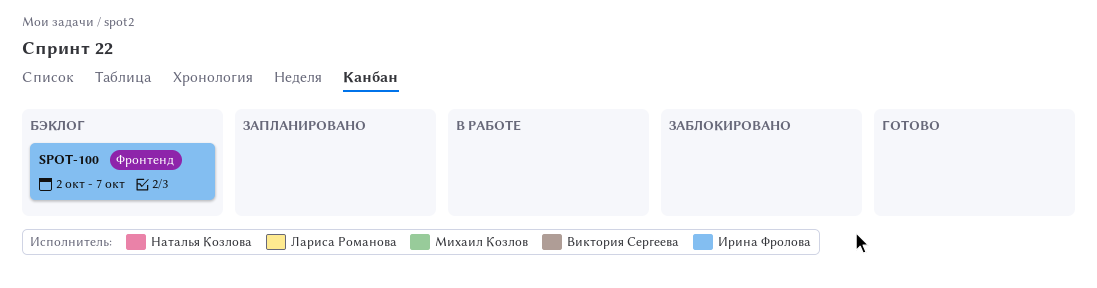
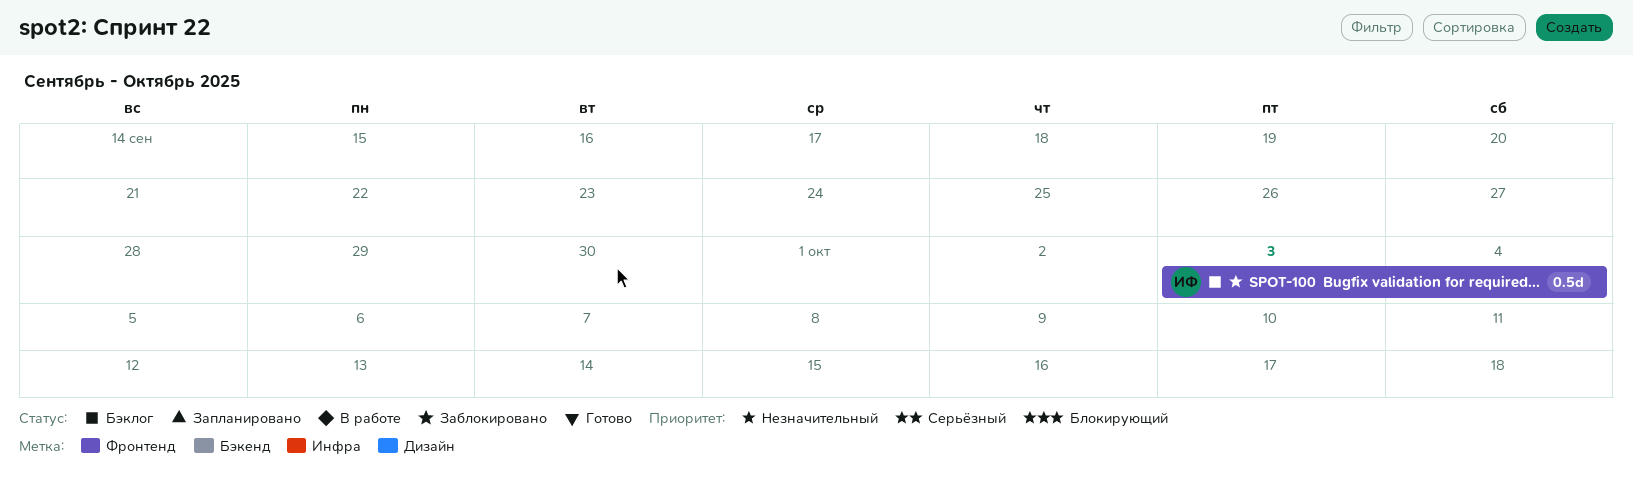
SPOT-100, start: Oct 2 -> Oct 3
SPOT-100, due: Oct 7 -> Oct 4

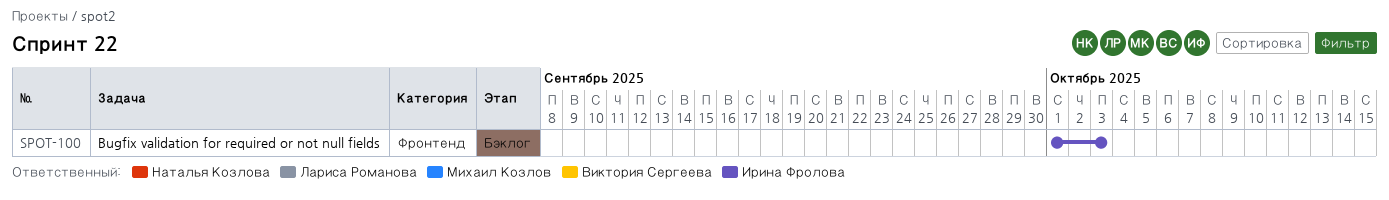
SPOT-100, start: Oct 3 -> Oct 1
SPOT-100, due: Oct 4 -> Oct 3

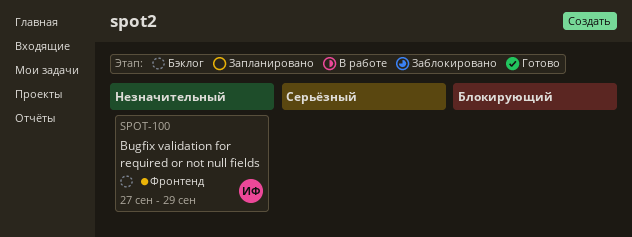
SPOT-100, start: Oct 1 -> Sep 27
SPOT-100, due: Oct 3 -> Sep 29

